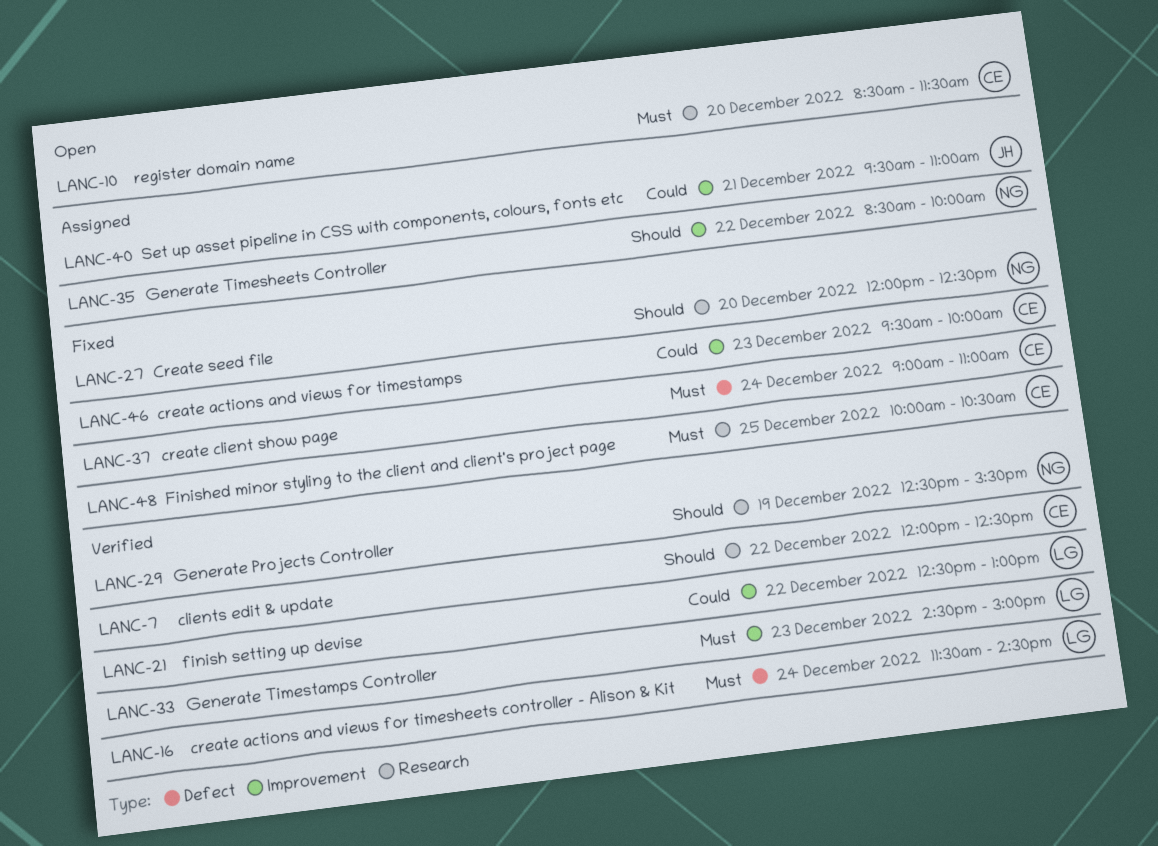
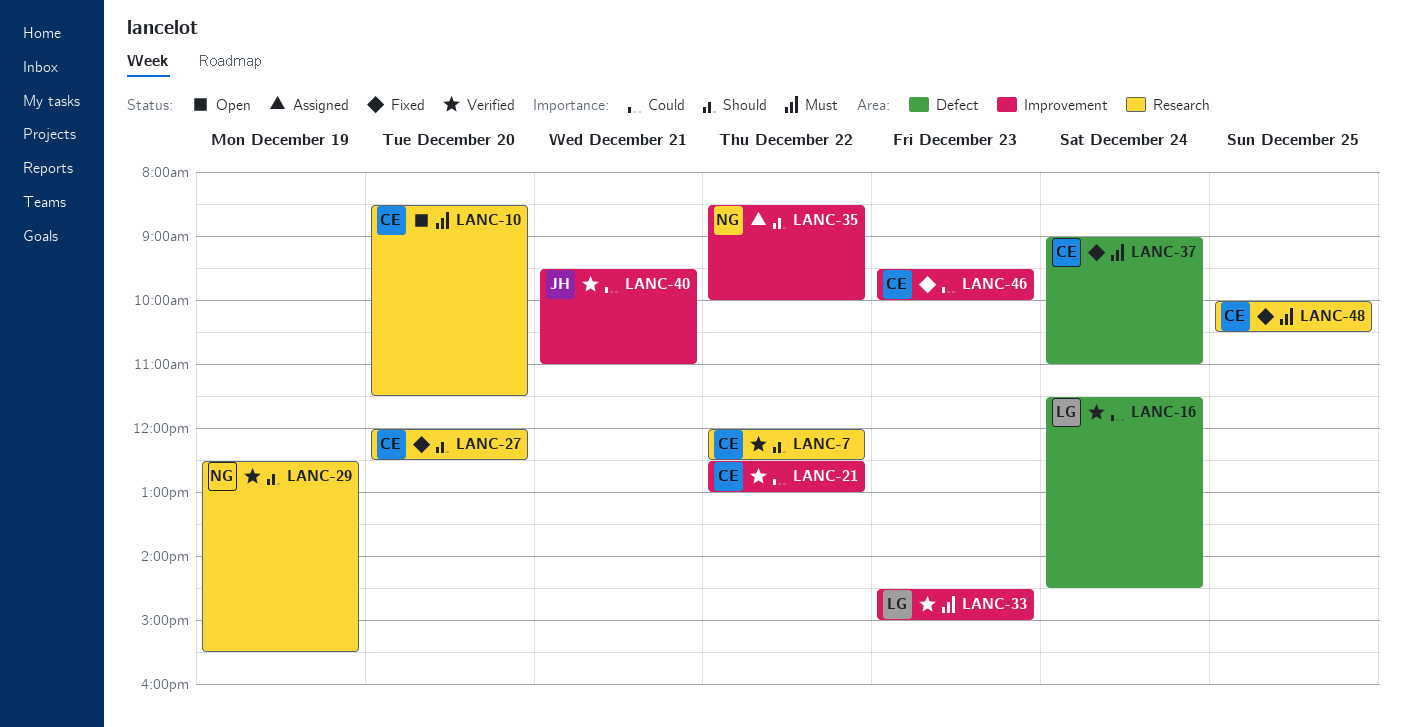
LANC-16, priority: Must -> Could
LANC-21, owner: LG -> CE
LANC-27, owner: NG -> CE
LANC-40, status: Assigned -> Verified

